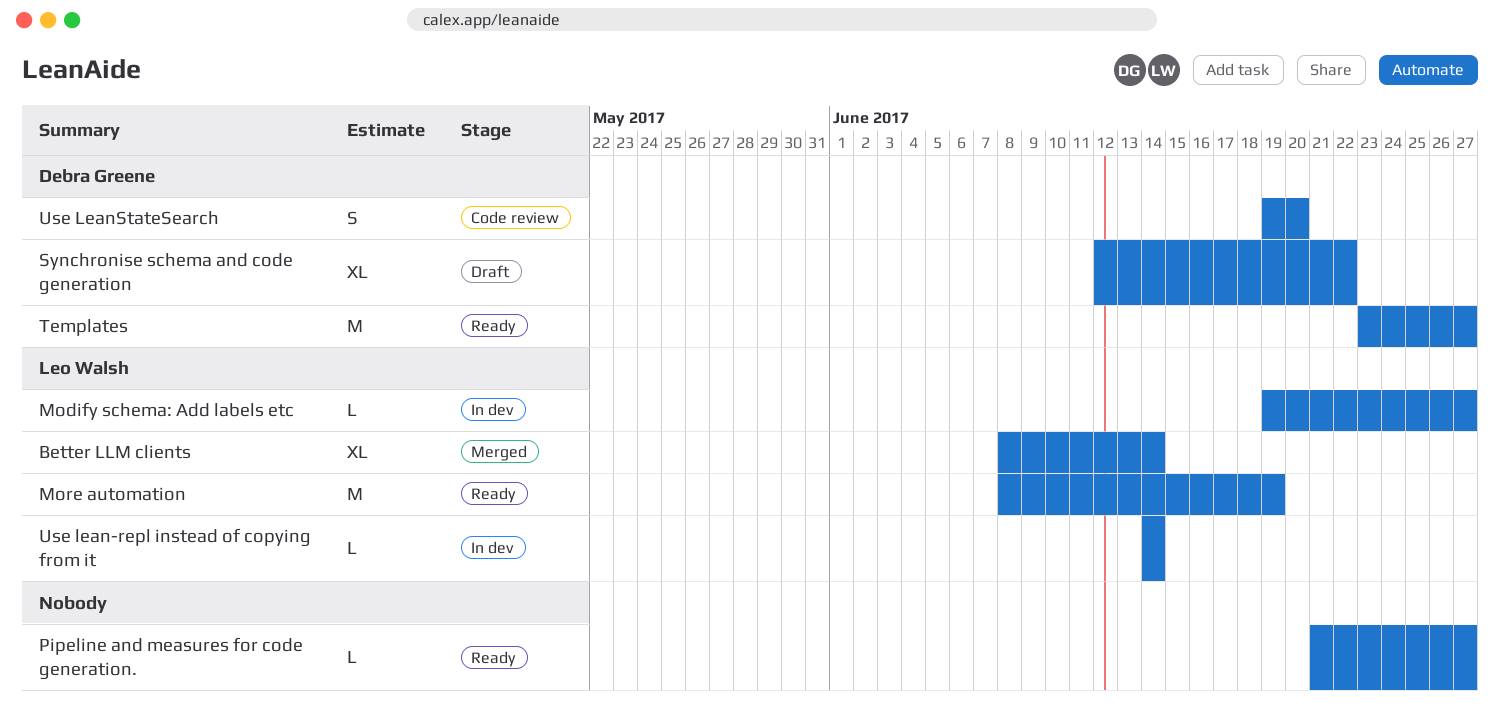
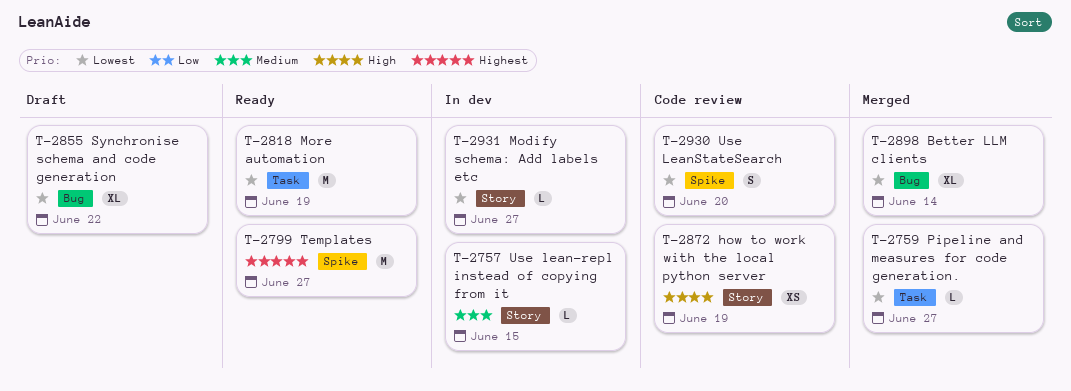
how to work with the local python server: none -> present
Pipeline and measures for code generation., status: Ready -> Merged
Use lean-repl instead of copying from it, due: Jun 14 -> Jun 15

